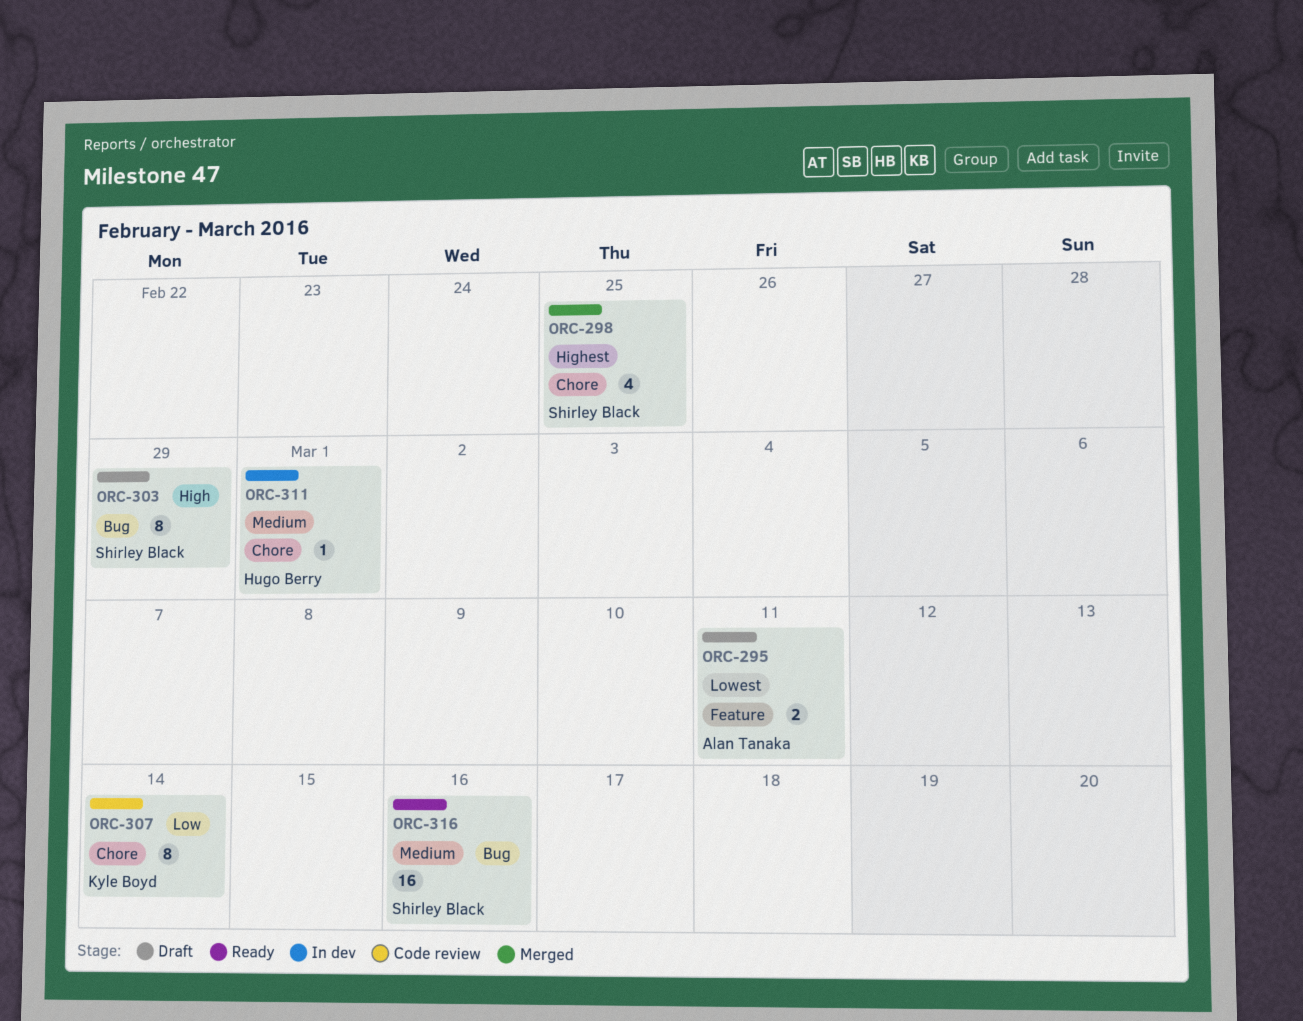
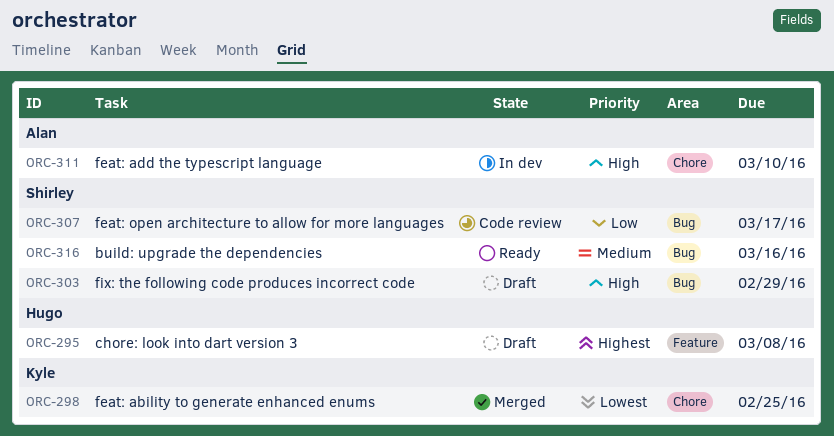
ORC-295, owner: Alan Tanaka -> Hugo Berry
ORC-295, priority: Lowest -> Highest
ORC-295, due: Mar 11 -> Mar 8
ORC-298, owner: Shirley Black -> Kyle Boyd
ORC-298, priority: Highest -> Lowest
ORC-307, owner: Kyle Boyd -> Shirley Black
ORC-307, label: Chore -> Bug
ORC-307, due: Mar 14 -> Mar 17
ORC-311, owner: Hugo Berry -> Alan Tanaka
ORC-311, priority: Medium -> High
ORC-311, due: Mar 1 -> Mar 10

